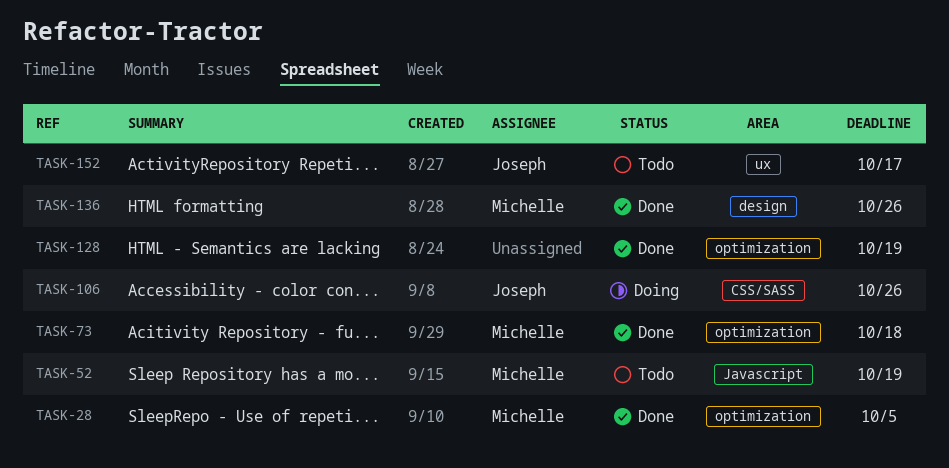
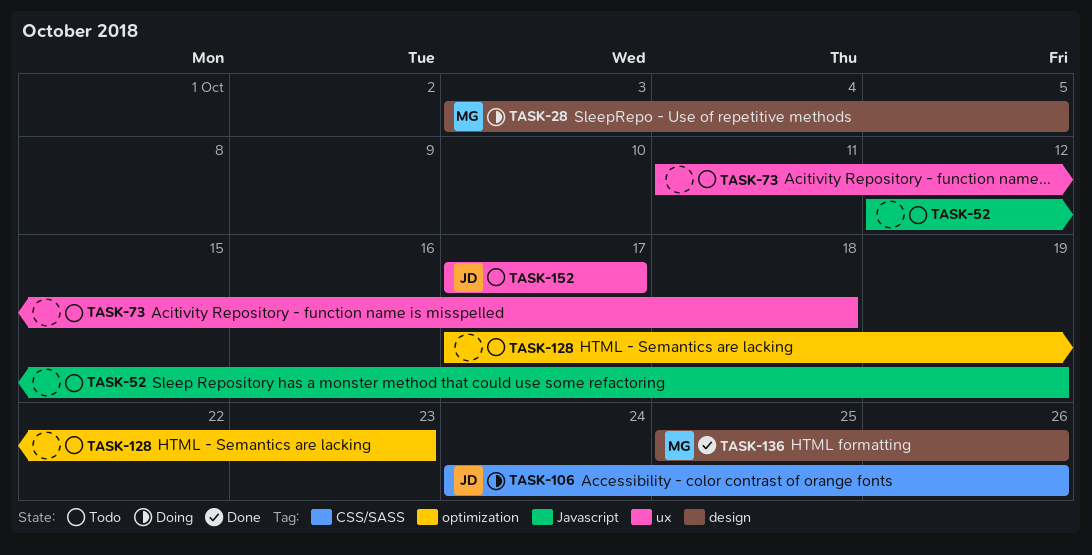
TASK-28, status: Done -> Doing
TASK-28, label: optimization -> design
TASK-52, owner: Michelle -> none
TASK-73, status: Done -> Todo
TASK-73, owner: Michelle -> none
TASK-73, label: optimization -> ux
TASK-128, status: Done -> Todo
TASK-128, due: Oct 19 -> Oct 23

